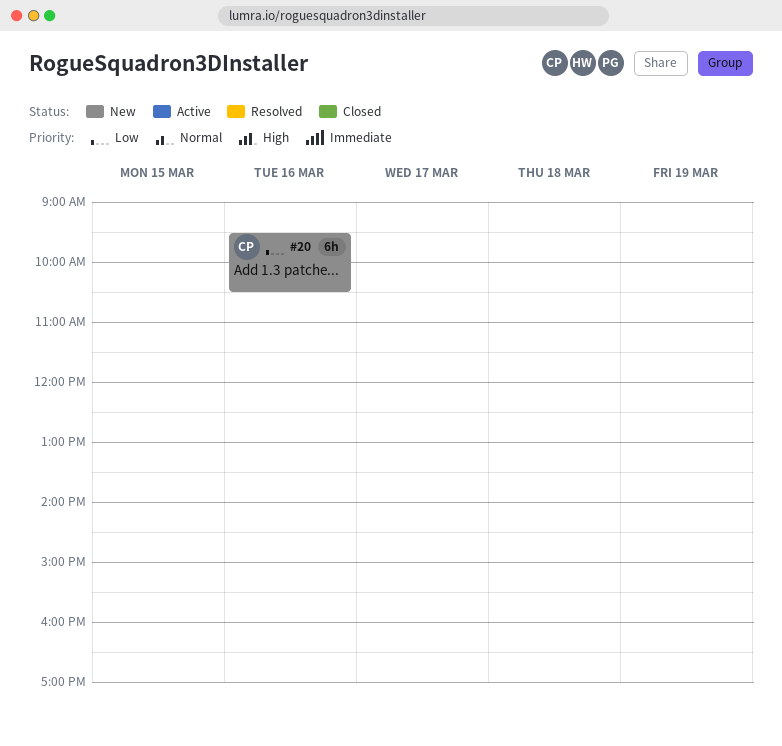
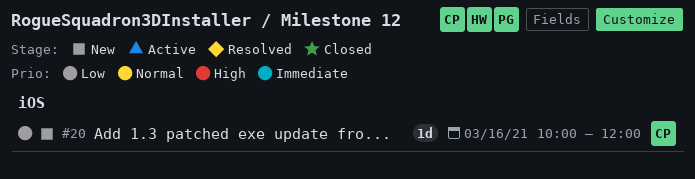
#20, estimate: 6h -> 1d
#20, begins: 09:30 -> 10:00
#20, ends: 10:30 -> 12:00

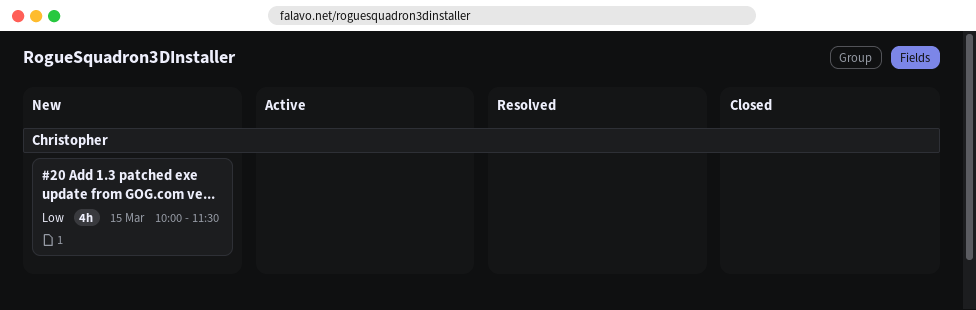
#20, estimate: 1d -> 4h
#20, day: Mar 16 -> Mar 15
#20, ends: 12:00 -> 11:30

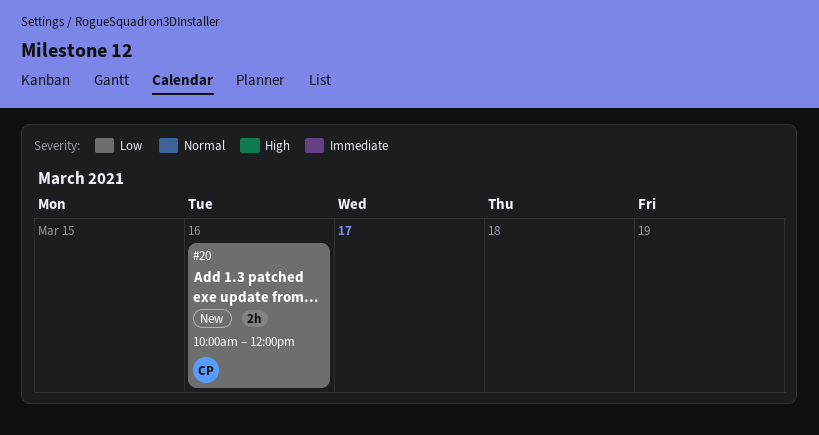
#20, estimate: 4h -> 2h
#20, day: Mar 15 -> Mar 16
#20, ends: 11:30 -> 12:00

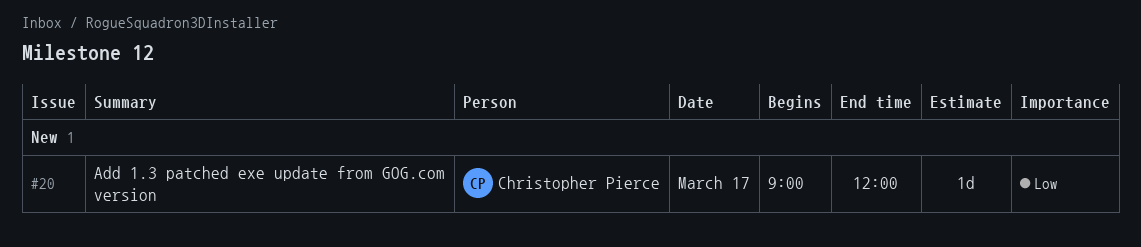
#20, estimate: 2h -> 1d
#20, day: Mar 16 -> Mar 17
#20, begins: 10:00 -> 09:00

